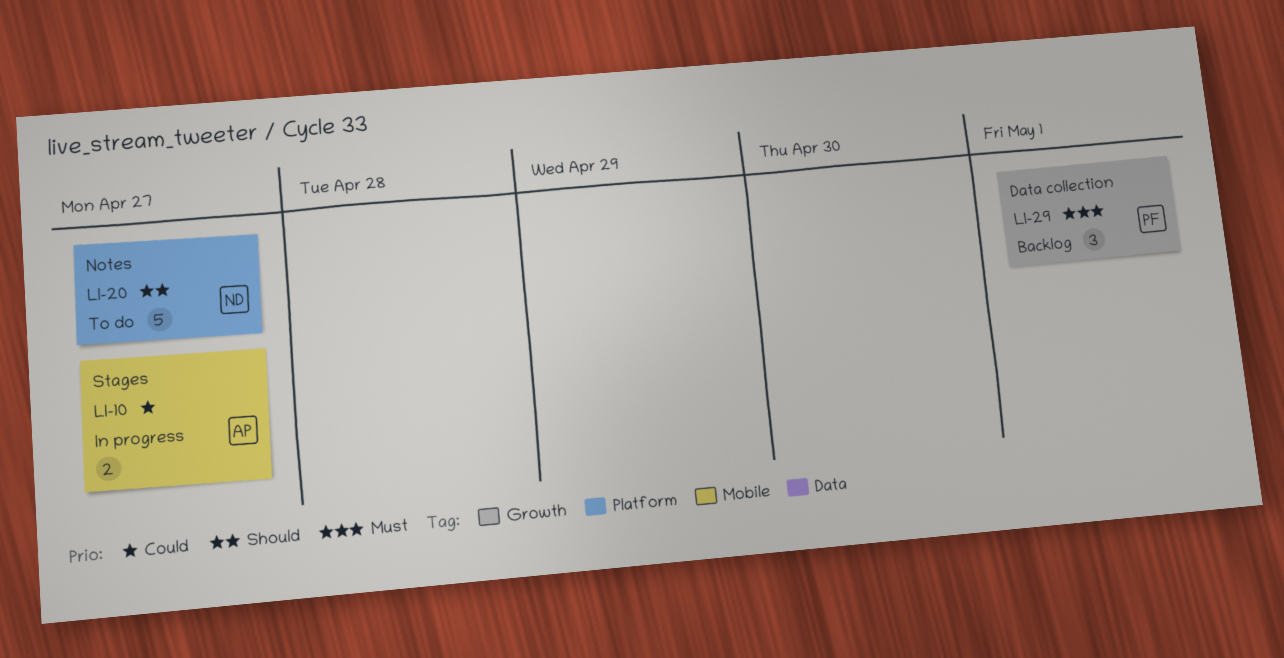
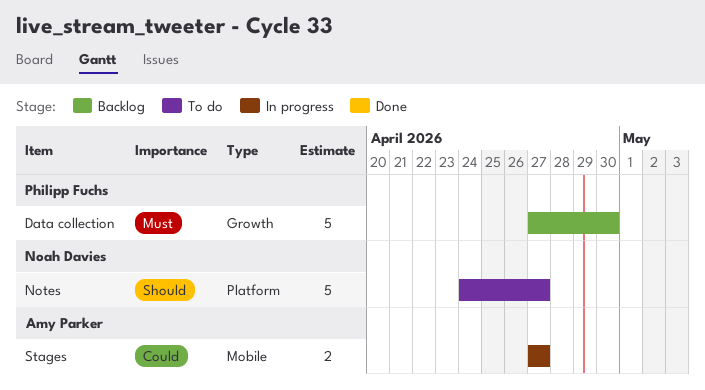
Data collection, estimate: 3 -> 5
Data collection, due: May 1 -> Apr 30

